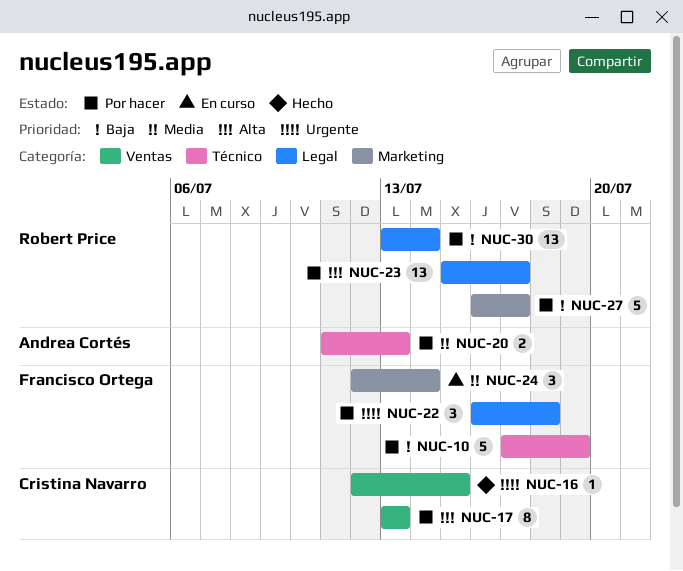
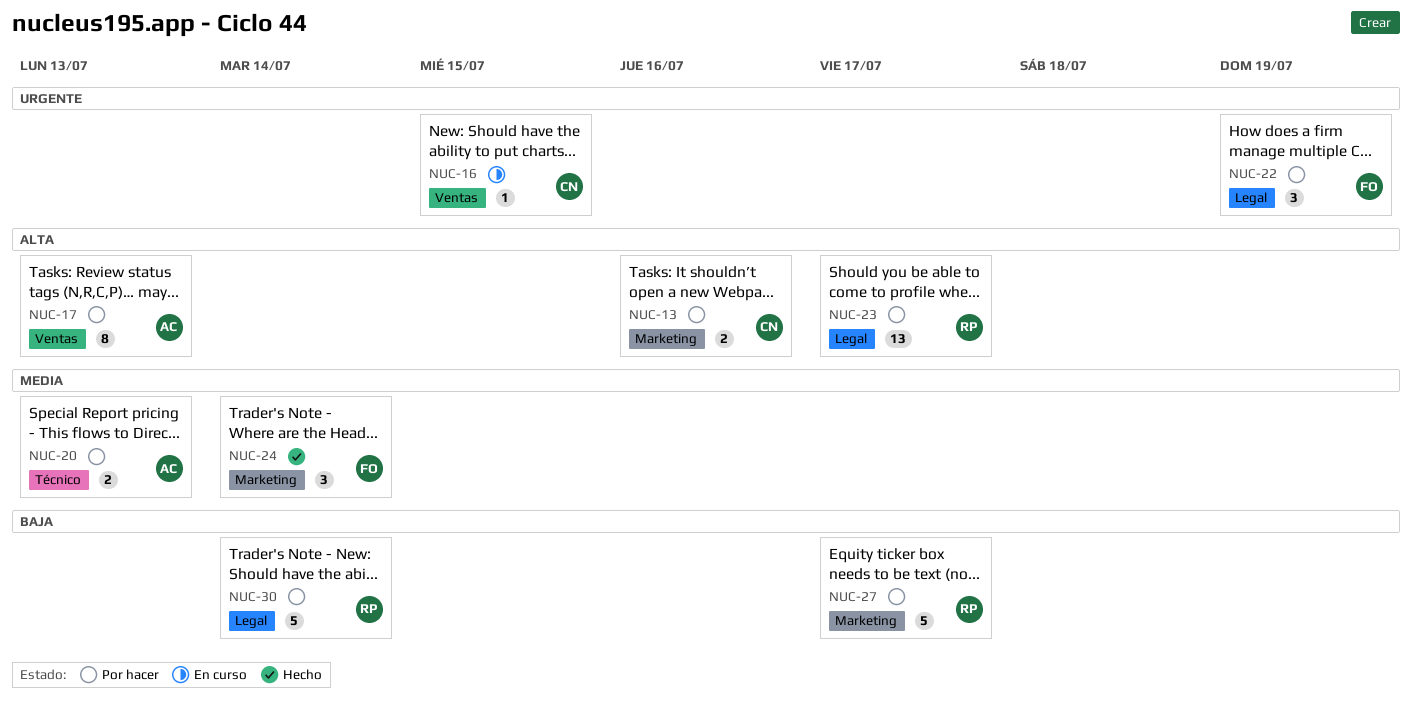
NUC-10: present -> none
NUC-13: none -> present
NUC-16, status: Hecho -> En curso
NUC-17, owner: Cristina Navarro -> Andrea Cortés
NUC-22, due: Jul 18 -> Jul 19
NUC-24, status: En curso -> Hecho
NUC-30, estimate: 13 -> 5

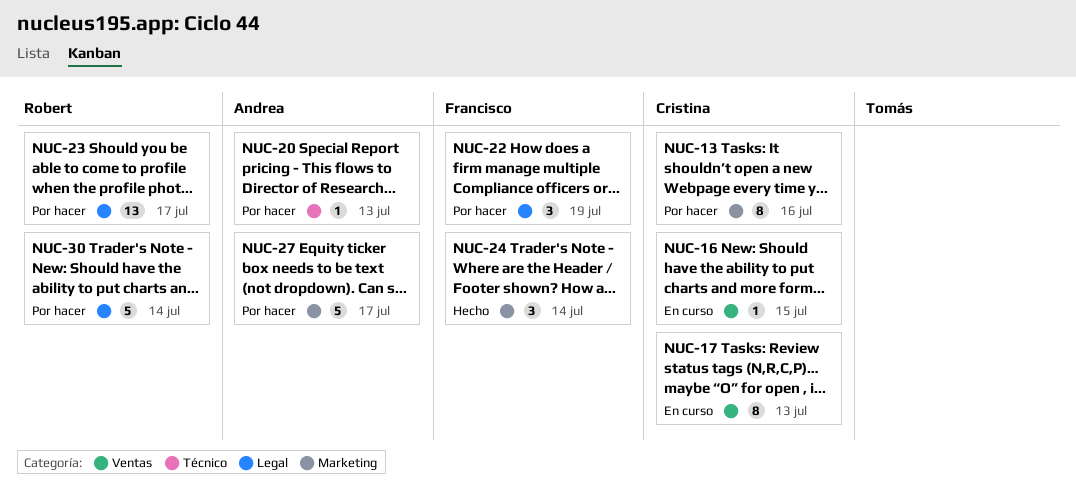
NUC-13, estimate: 2 -> 8
NUC-17, status: Por hacer -> En curso
NUC-17, owner: Andrea -> Cristina
NUC-20, estimate: 2 -> 1
NUC-27, owner: Robert -> Andrea

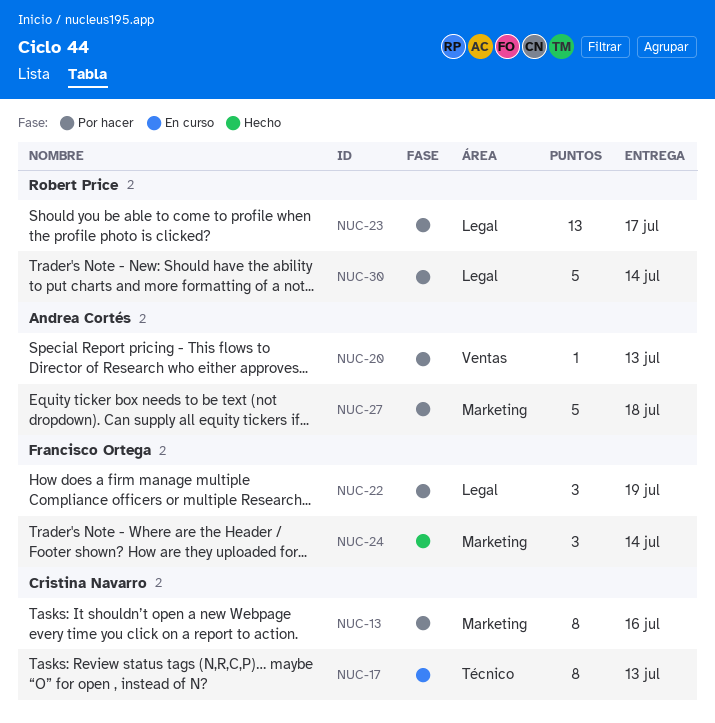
NUC-16: present -> none
NUC-17, label: Ventas -> Técnico
NUC-20, label: Técnico -> Ventas
NUC-27, due: Jul 17 -> Jul 18

